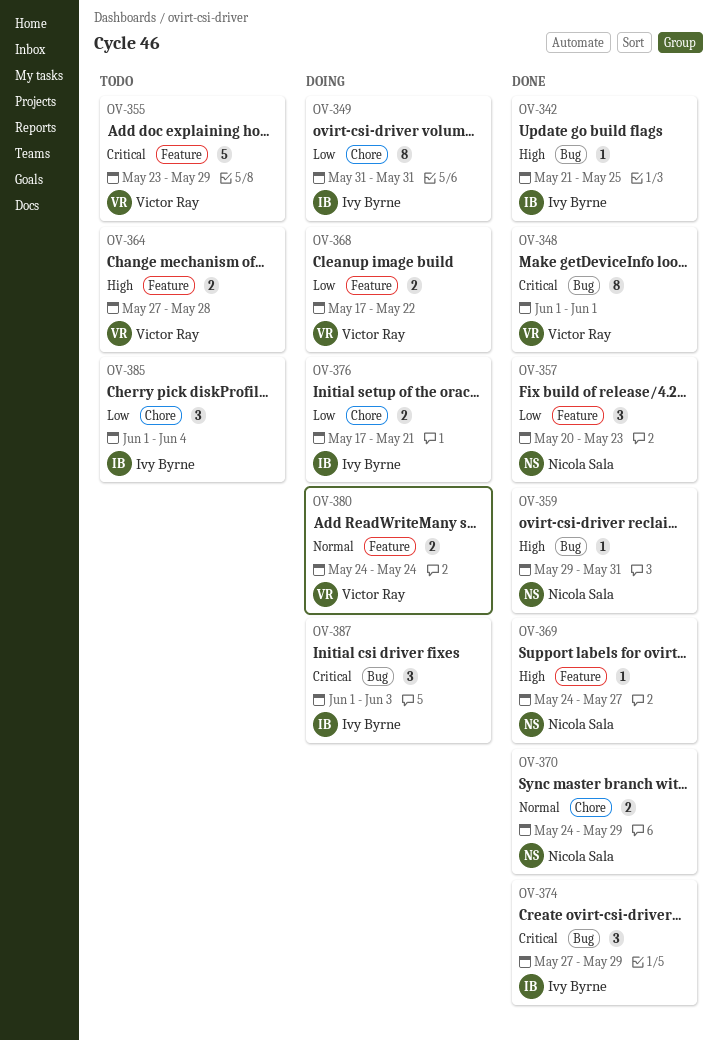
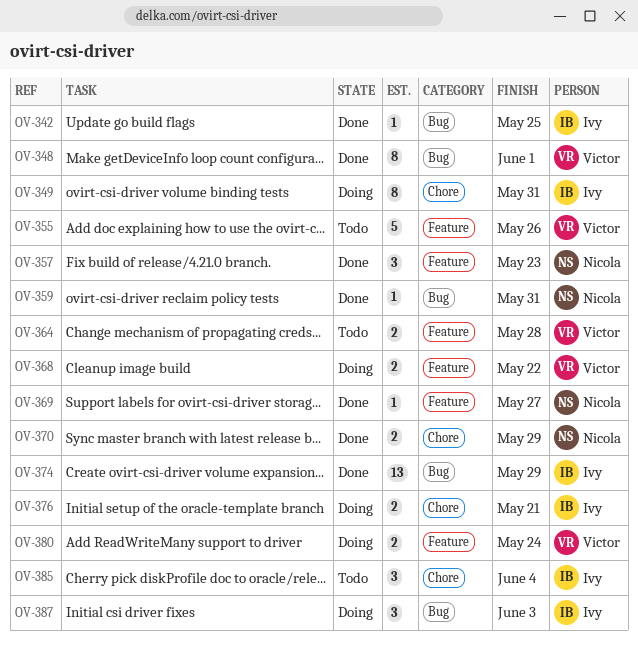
OV-355, due: May 29 -> May 26
OV-374, estimate: 3 -> 13

